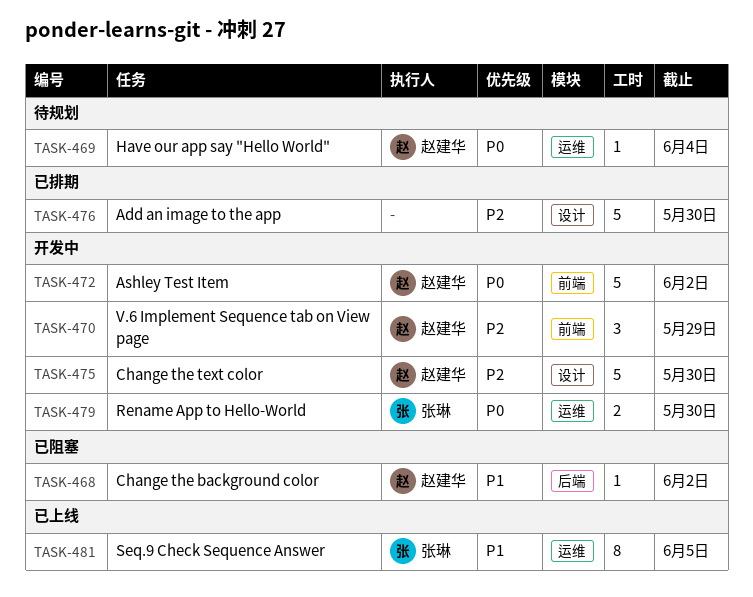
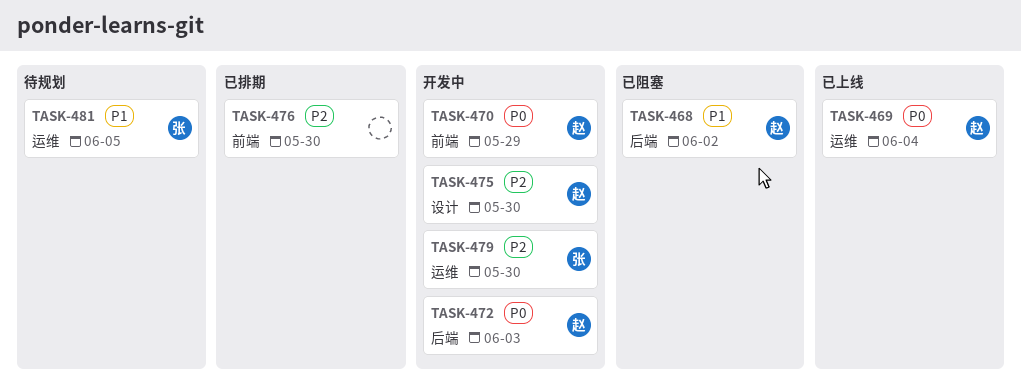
TASK-469, status: 待规划 -> 已上线
TASK-470, priority: P2 -> P0
TASK-472, label: 前端 -> 后端
TASK-472, due: Jun 2 -> Jun 3
TASK-476, label: 设计 -> 前端
TASK-479, priority: P0 -> P2
TASK-481, status: 已上线 -> 待规划

